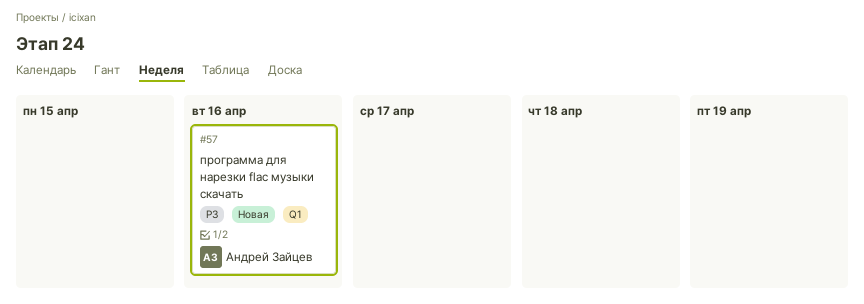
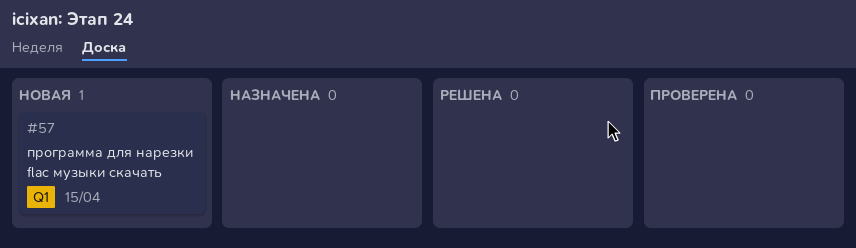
#57, due: Apr 16 -> Apr 15

